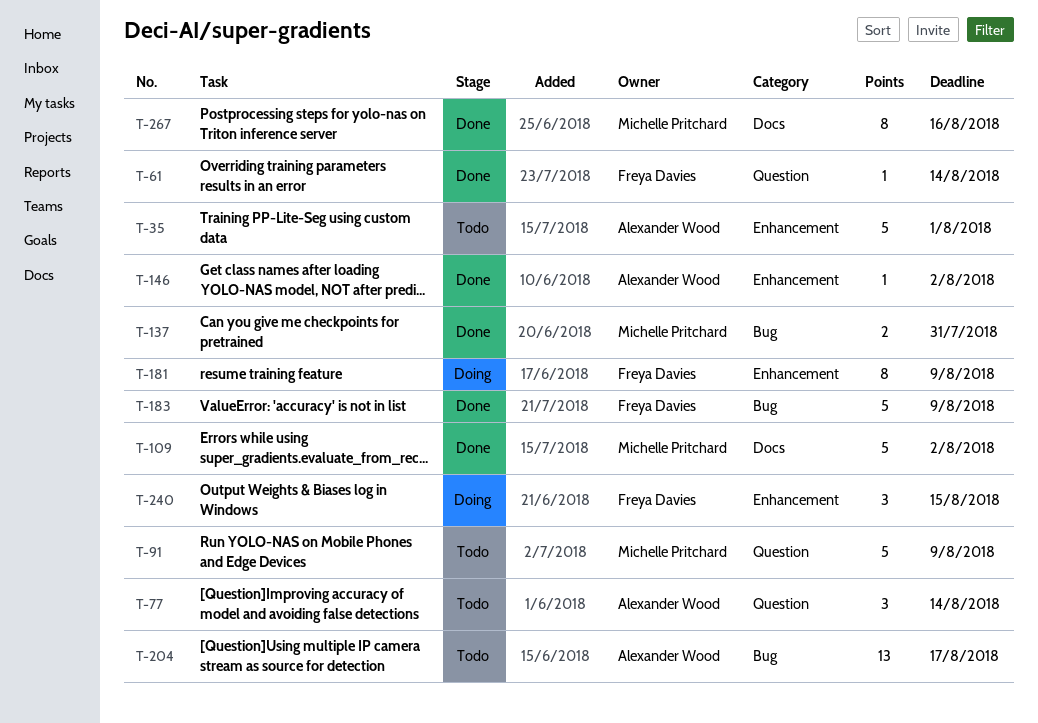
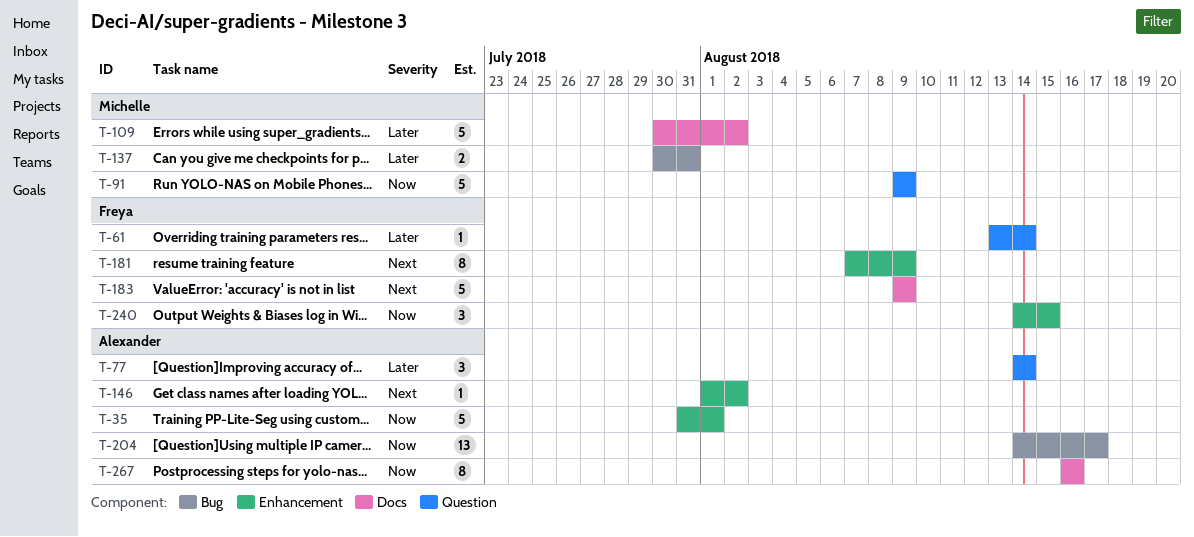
T-183, label: Bug -> Docs
T-267, owner: Michelle Pritchard -> Alexander Wood

